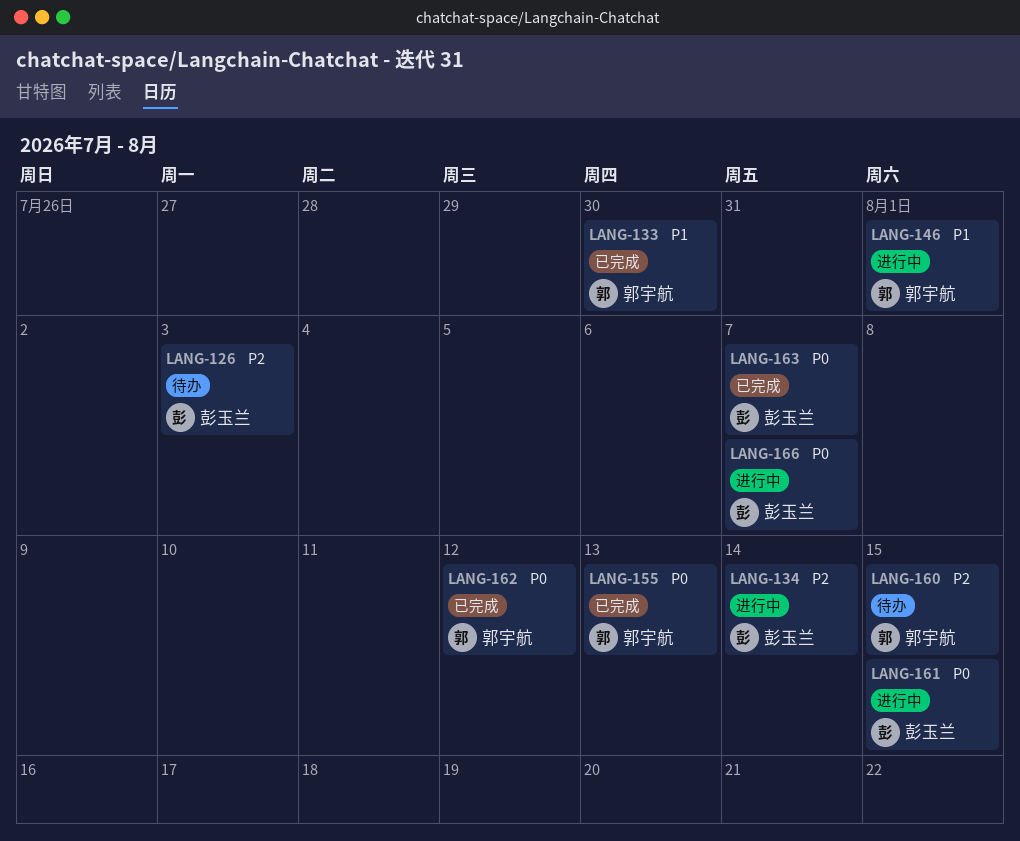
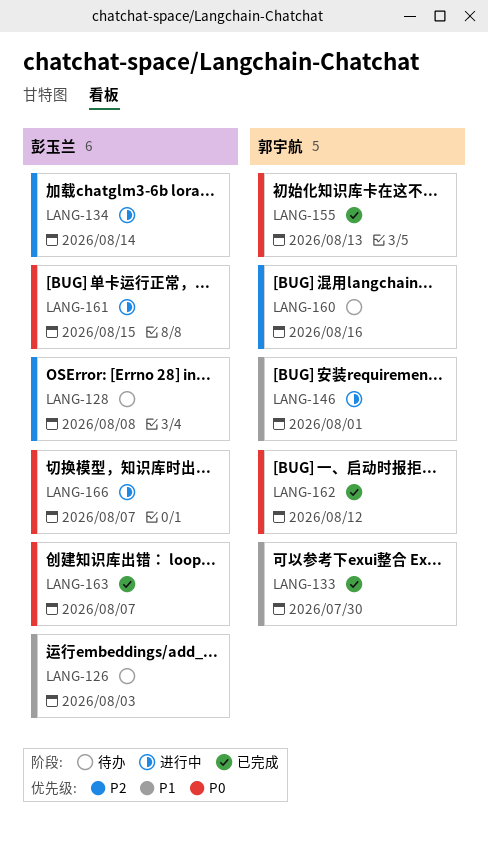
LANG-126, priority: P2 -> P1
LANG-128: none -> present
LANG-160, due: Aug 15 -> Aug 16

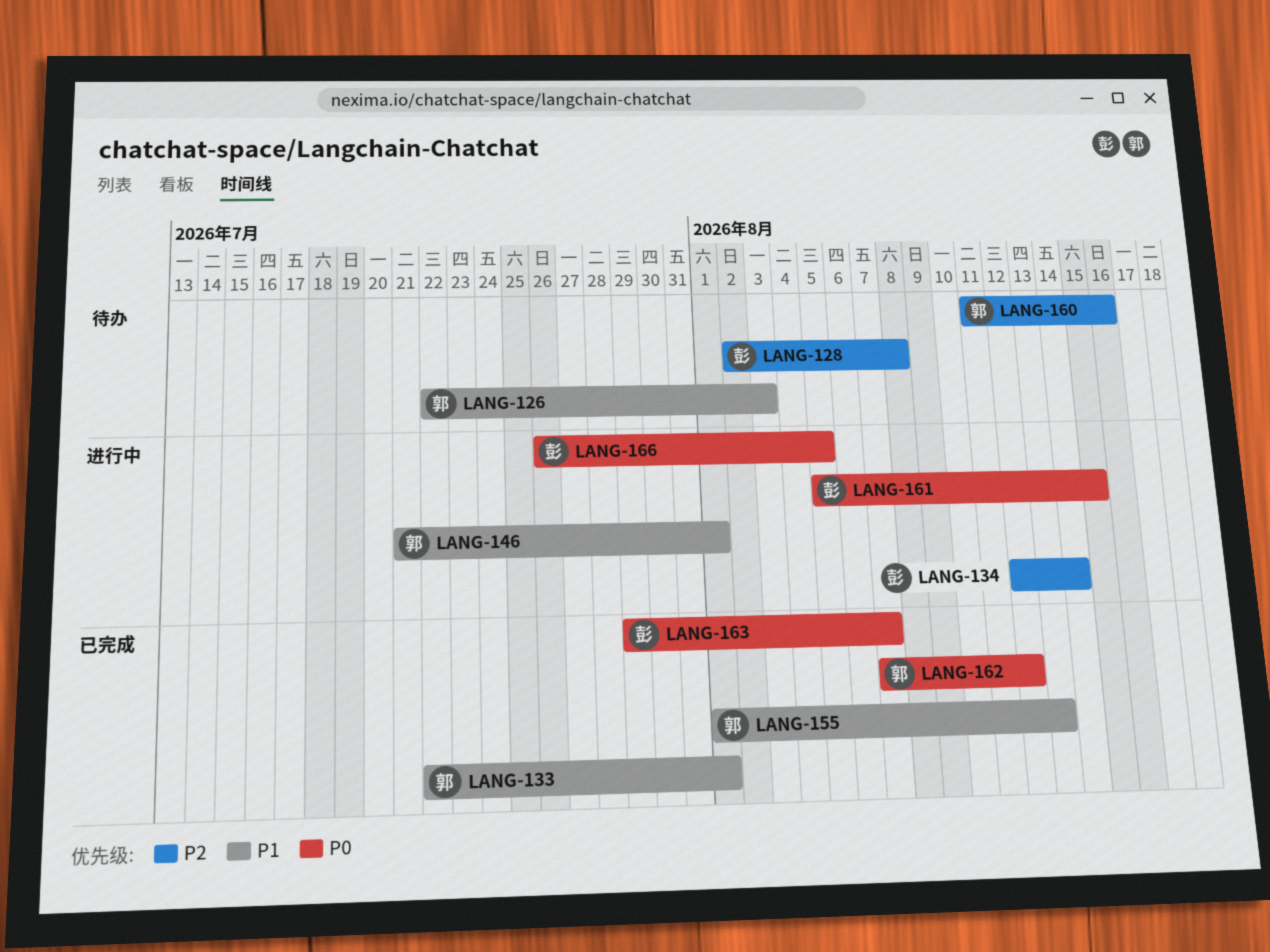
LANG-126, owner: 彭玉兰 -> 郭宇航
LANG-133, due: Jul 30 -> Aug 1
LANG-155, priority: P0 -> P1
LANG-166, due: Aug 7 -> Aug 5

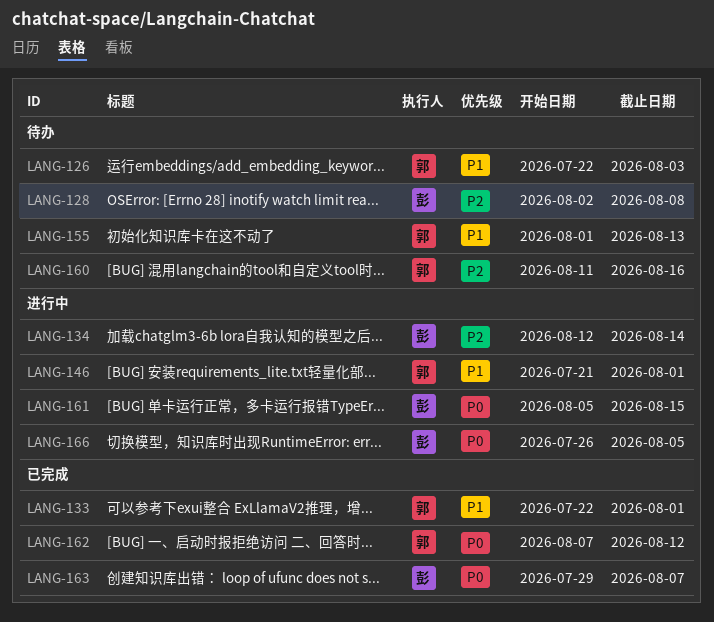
LANG-155, status: 已完成 -> 待办

